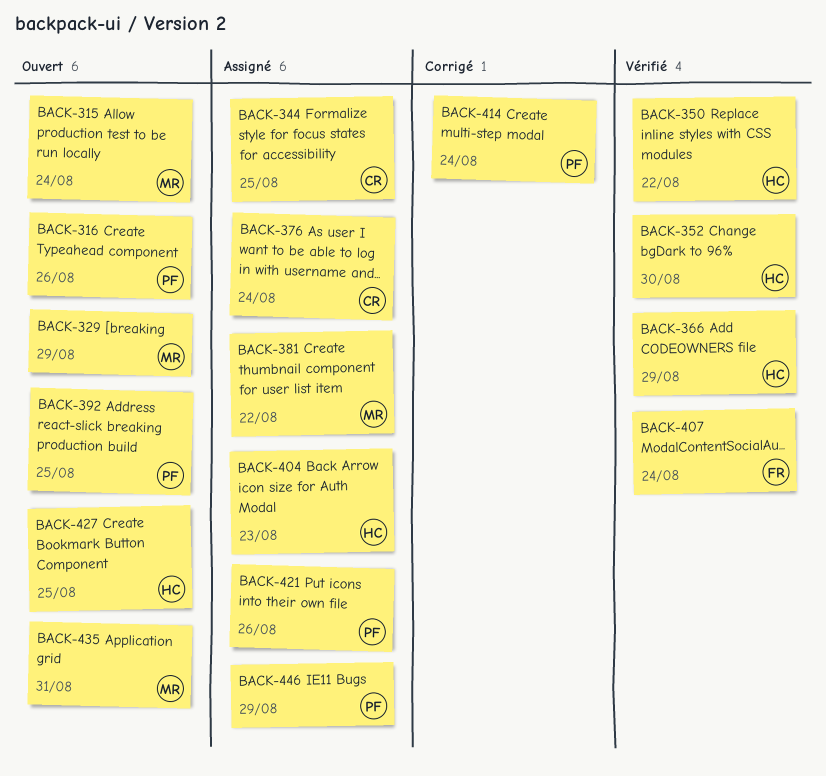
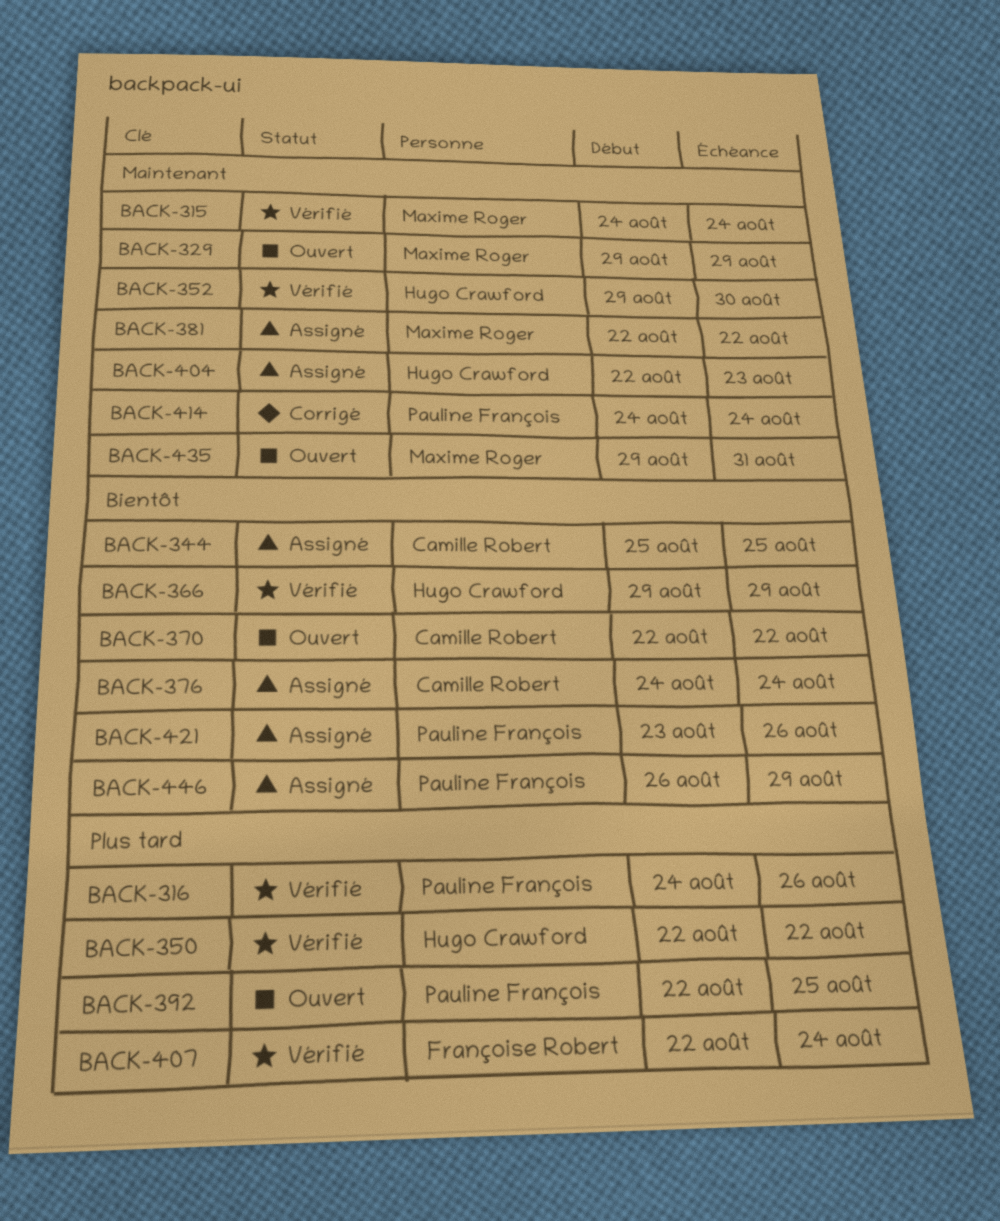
BACK-315, status: Ouvert -> Vérifié
BACK-316, status: Ouvert -> Vérifié
BACK-370: none -> present
BACK-427: present -> none

